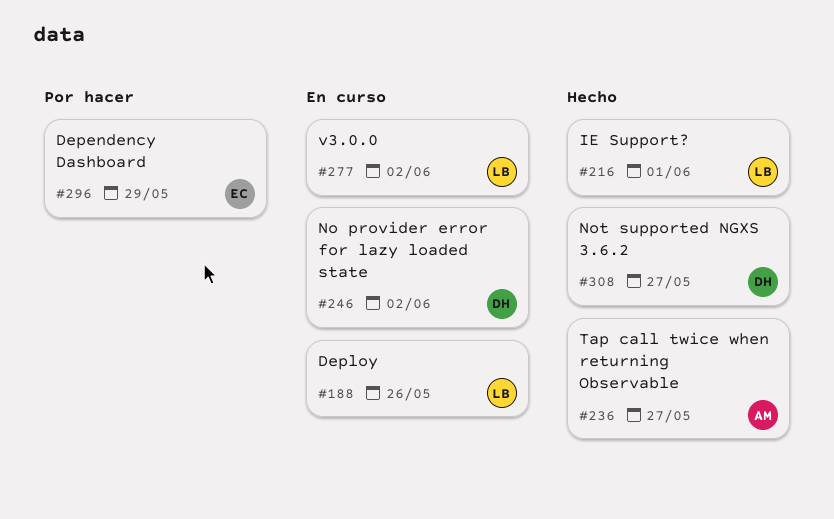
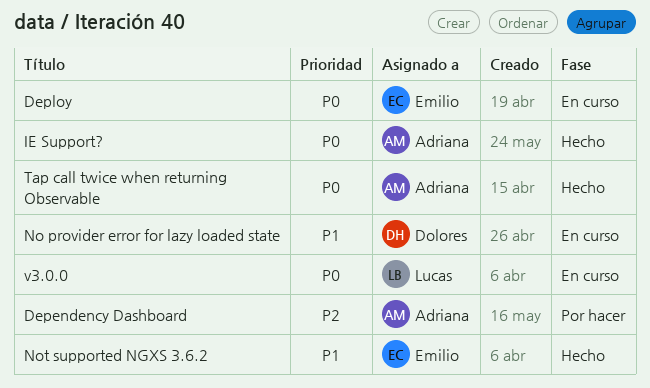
Dependency Dashboard, owner: Emilio -> Adriana
Deploy, owner: Lucas -> Emilio
IE Support?, owner: Lucas -> Adriana
Not supported NGXS 3.6.2, owner: Dolores -> Emilio

